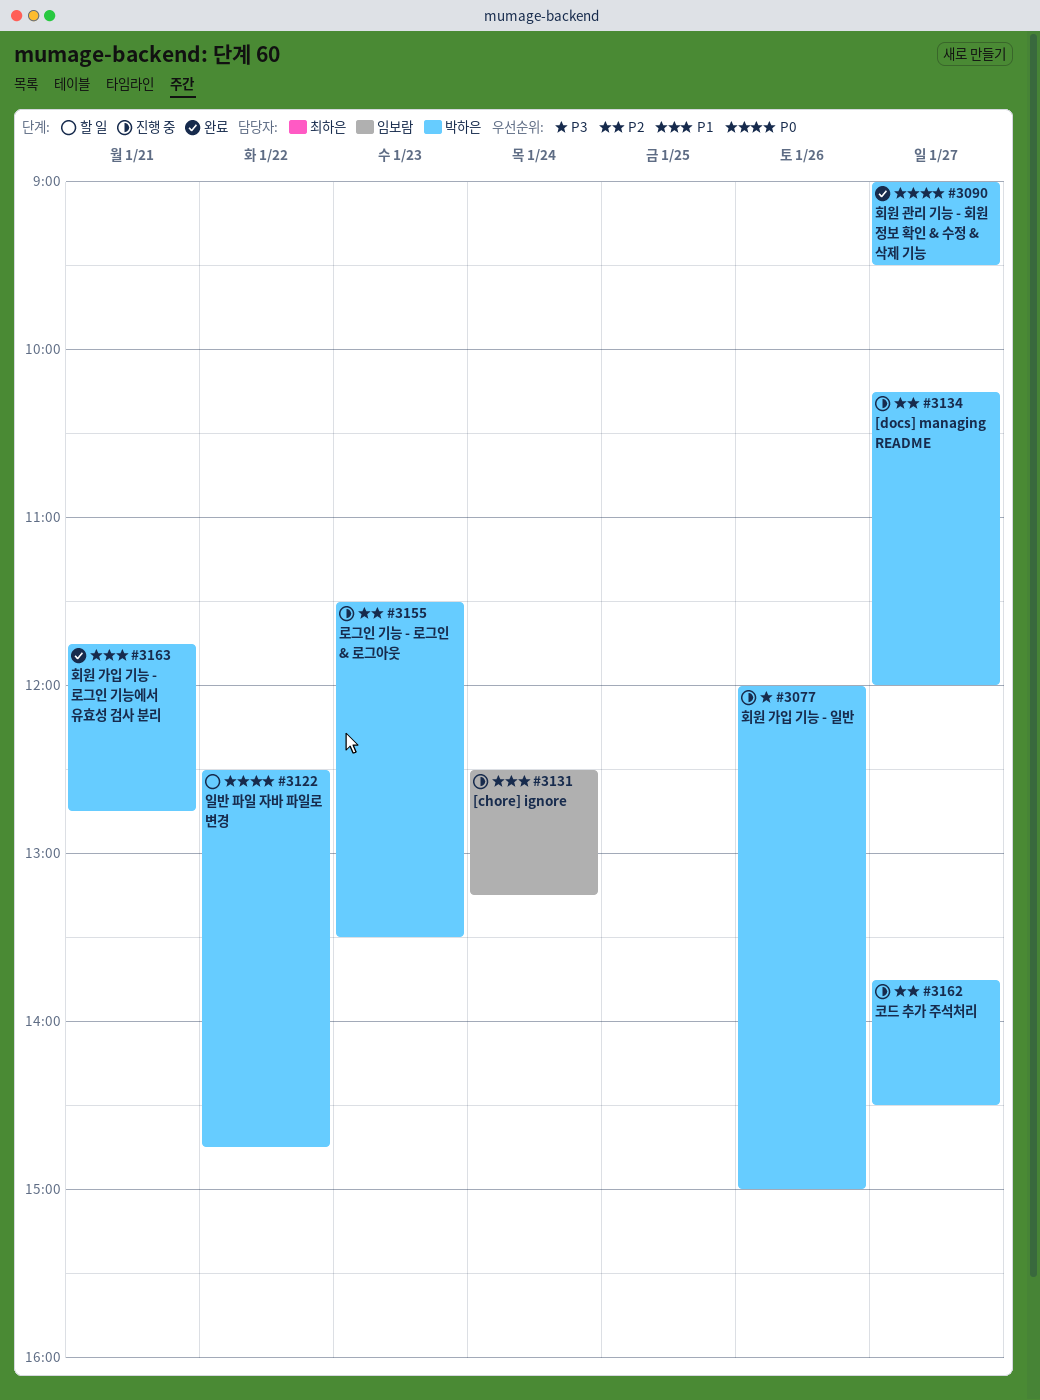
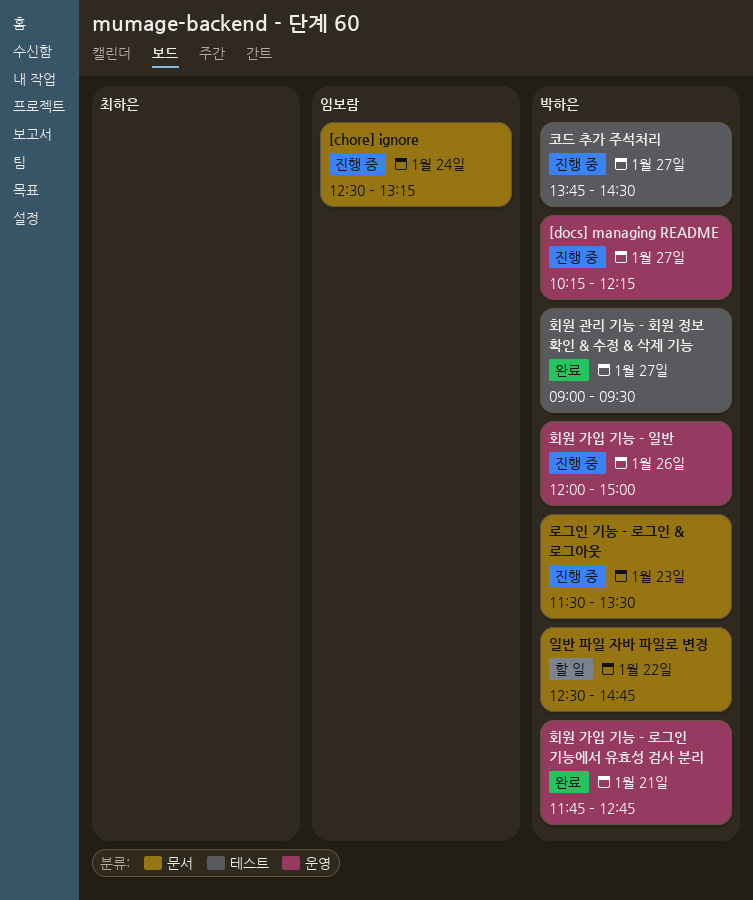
[docs] managing README, ends: 12:00 -> 12:15

